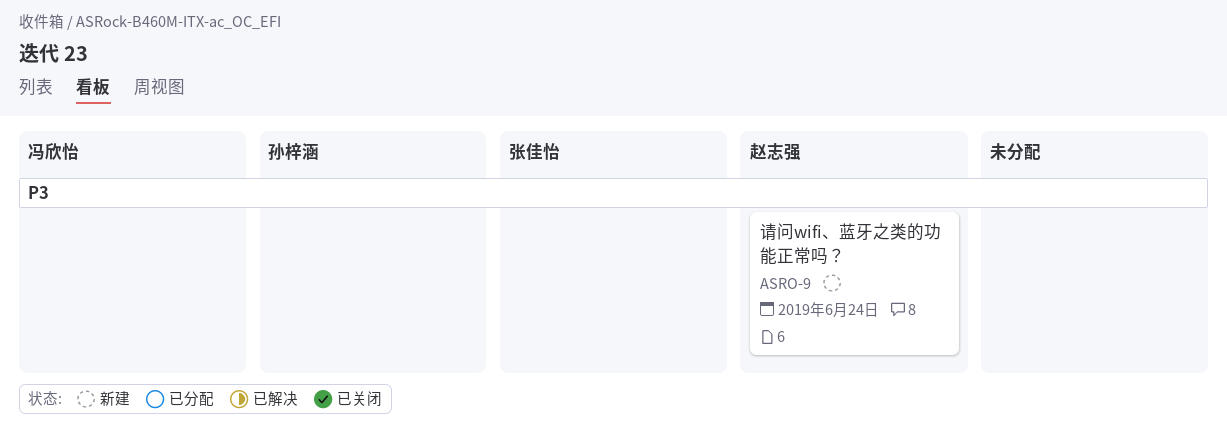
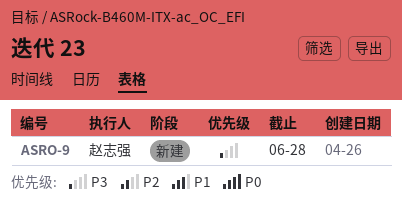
ASRO-9, due: Jun 24 -> Jun 28

